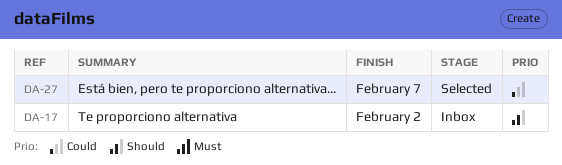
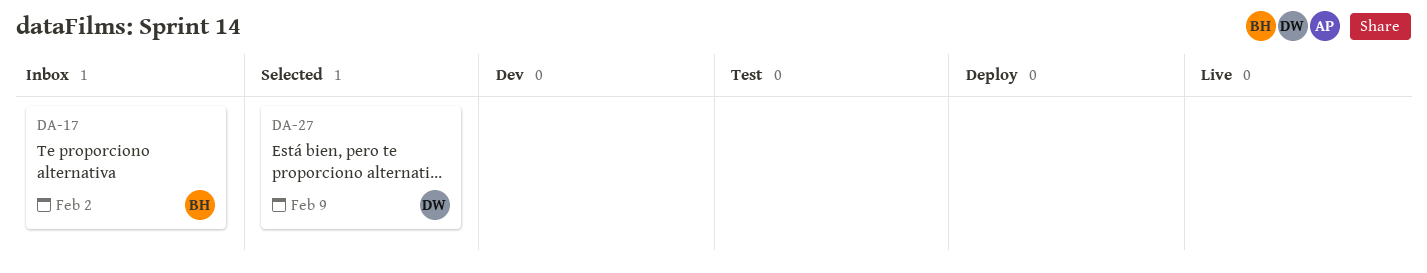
DA-27, due: Feb 7 -> Feb 9

